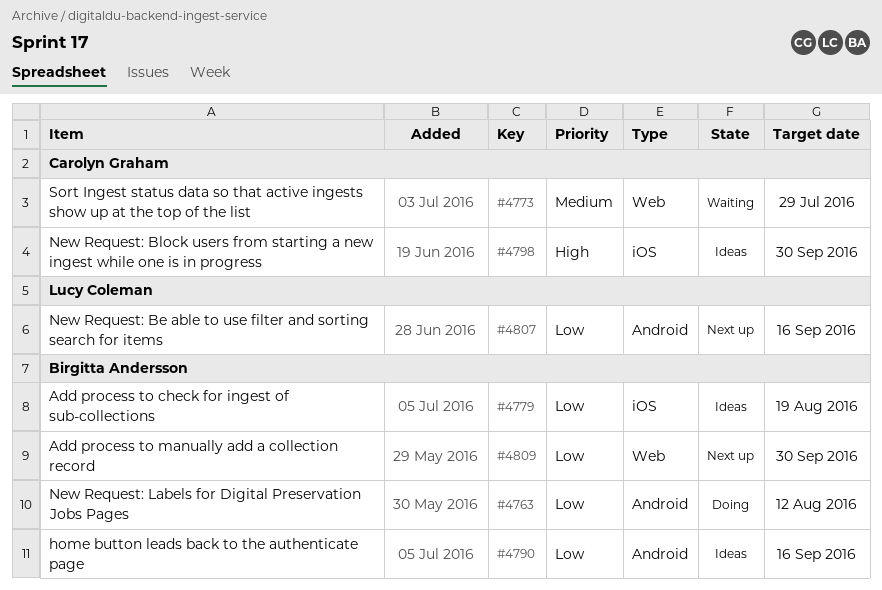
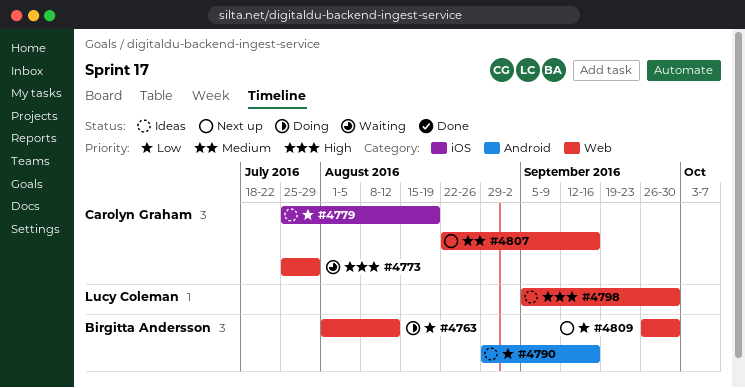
#4763, label: Android -> Web
#4773, priority: Medium -> High
#4779, owner: Birgitta Andersson -> Carolyn Graham
#4798, owner: Carolyn Graham -> Lucy Coleman
#4798, label: iOS -> Web
#4807, owner: Lucy Coleman -> Carolyn Graham
#4807, priority: Low -> Medium
#4807, label: Android -> Web

